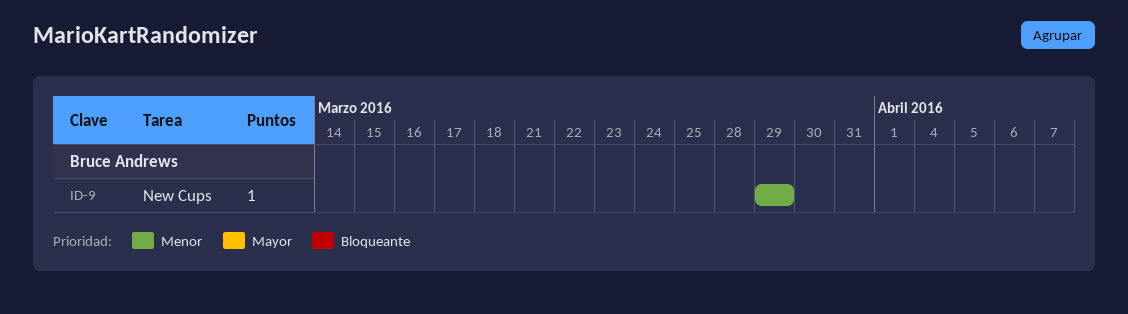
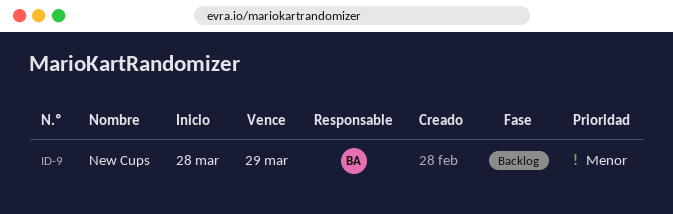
ID-9, start: Mar 29 -> Mar 28

